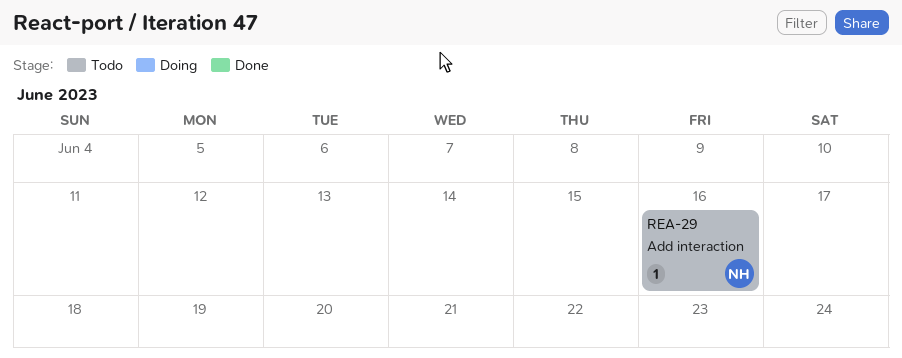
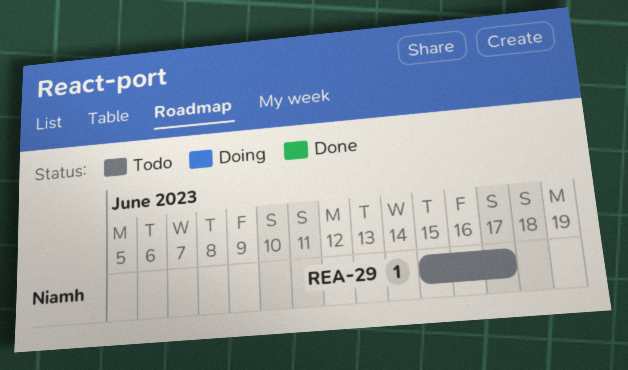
REA-29, due: Jun 16 -> Jun 17

